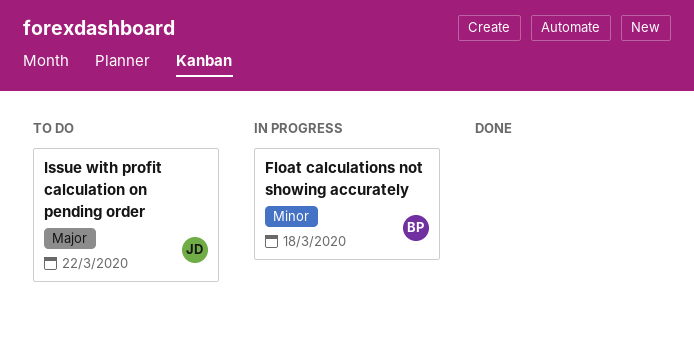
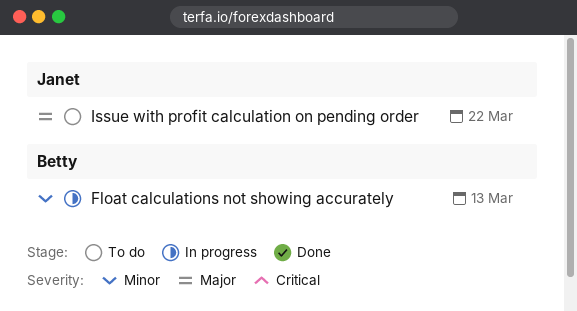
Float calculations not showing accurately, due: Mar 18 -> Mar 13

